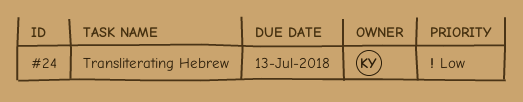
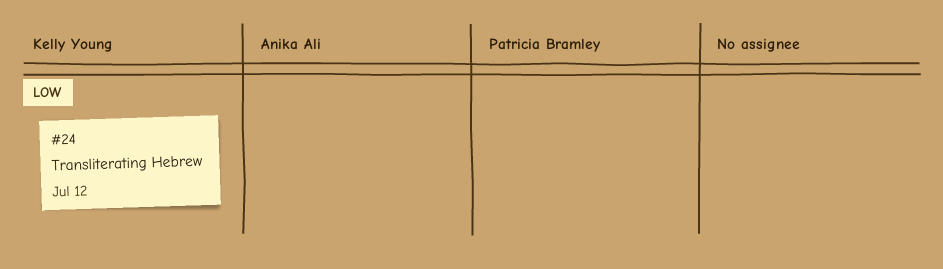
#24, due: Jul 13 -> Jul 12

